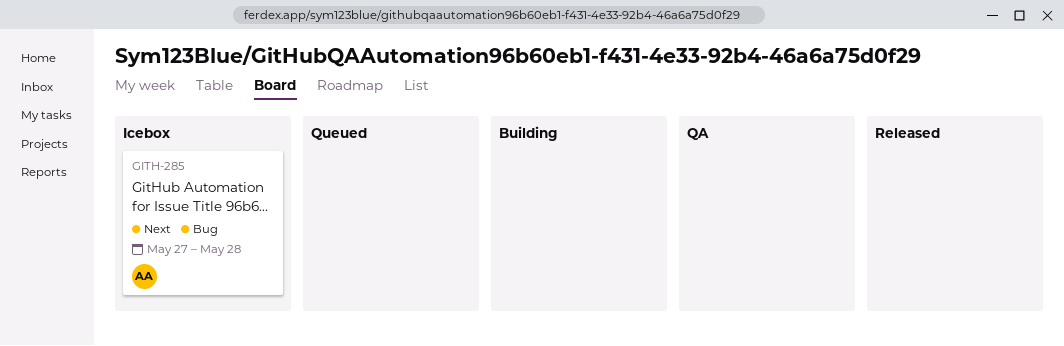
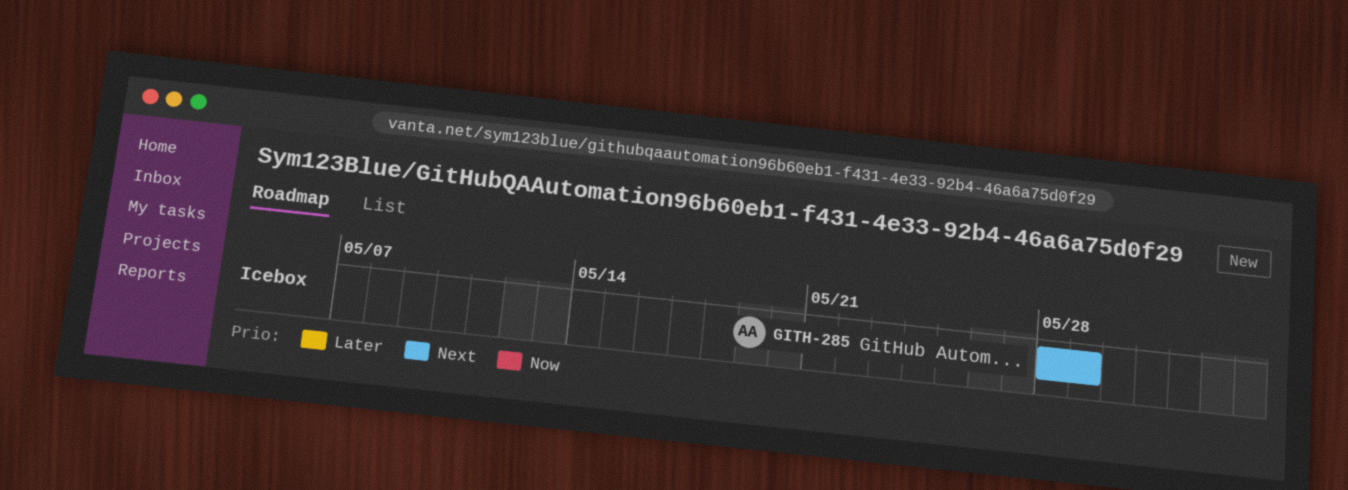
GITH-285, start: May 27 -> May 28
GITH-285, due: May 28 -> May 29

